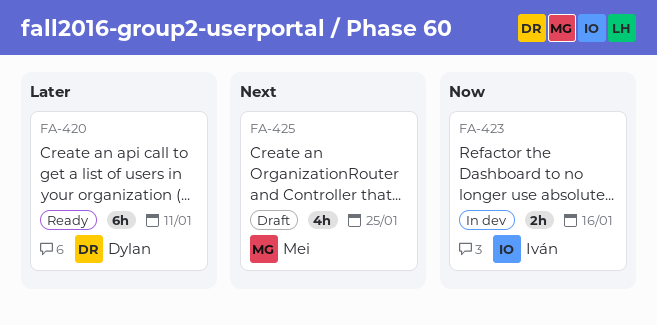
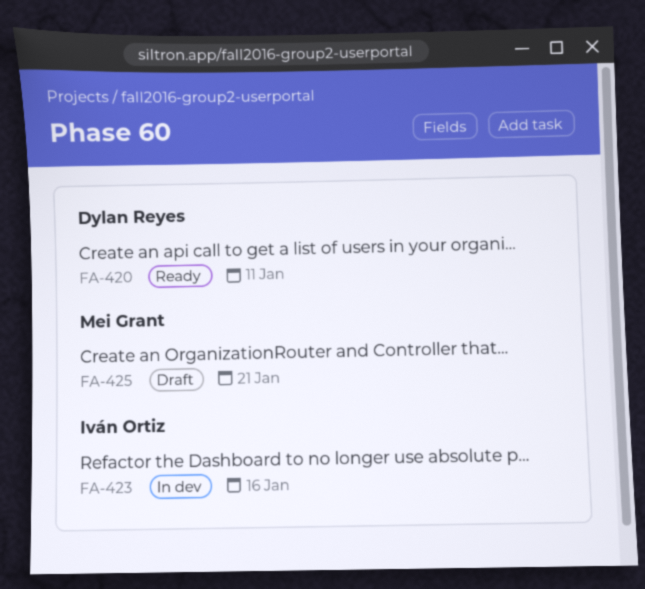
FA-425, due: Jan 25 -> Jan 21

